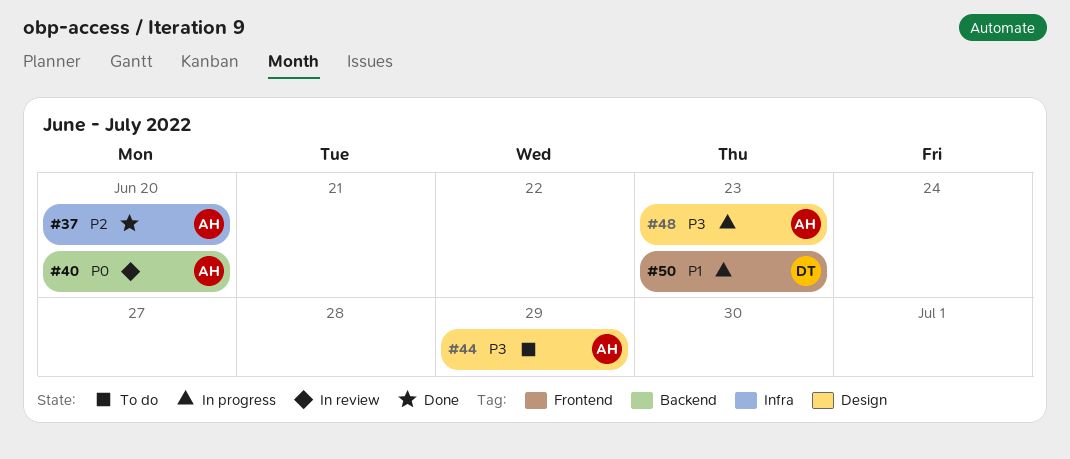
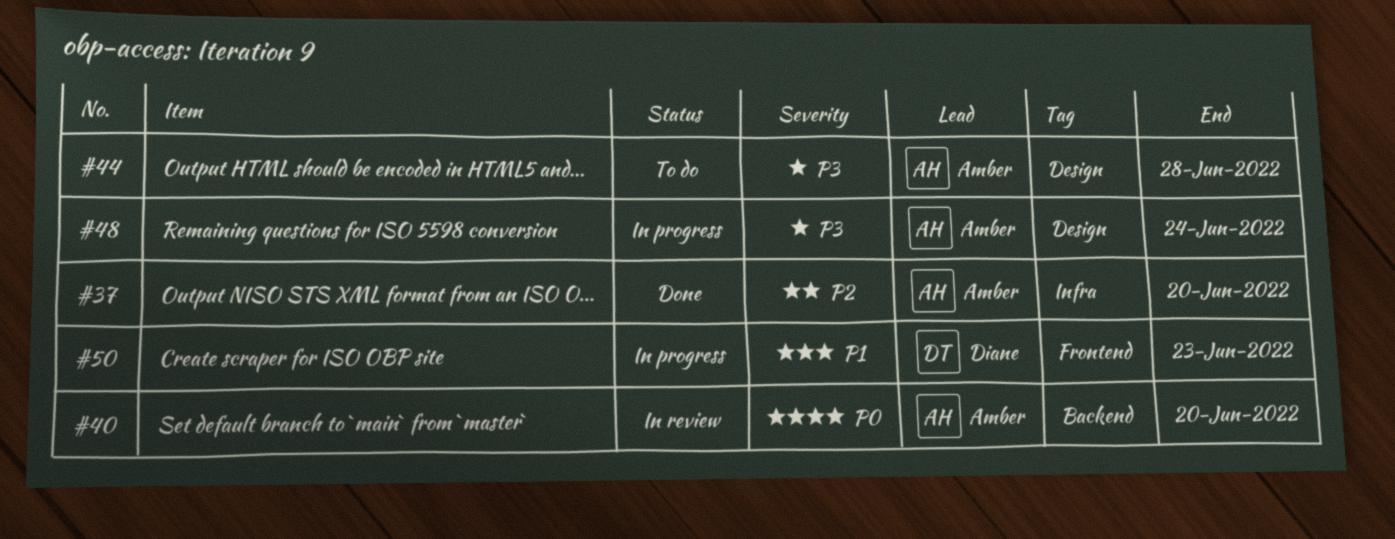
#44, due: Jun 29 -> Jun 28
#48, due: Jun 23 -> Jun 24

